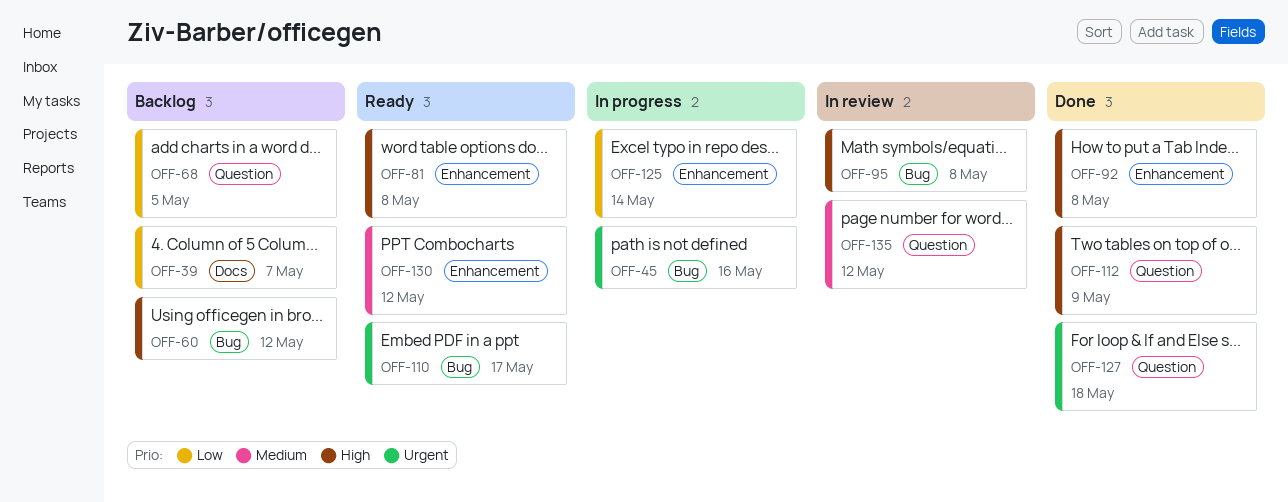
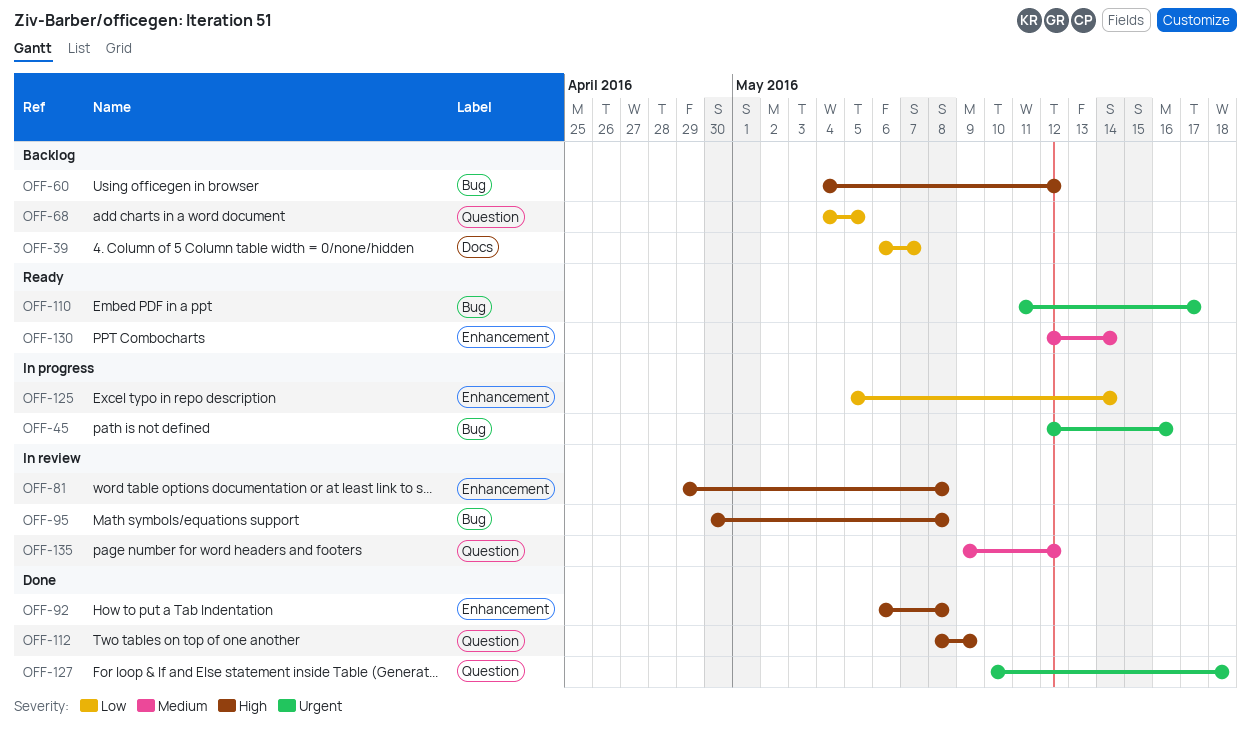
OFF-81, status: Ready -> In review
OFF-130, due: May 12 -> May 14

